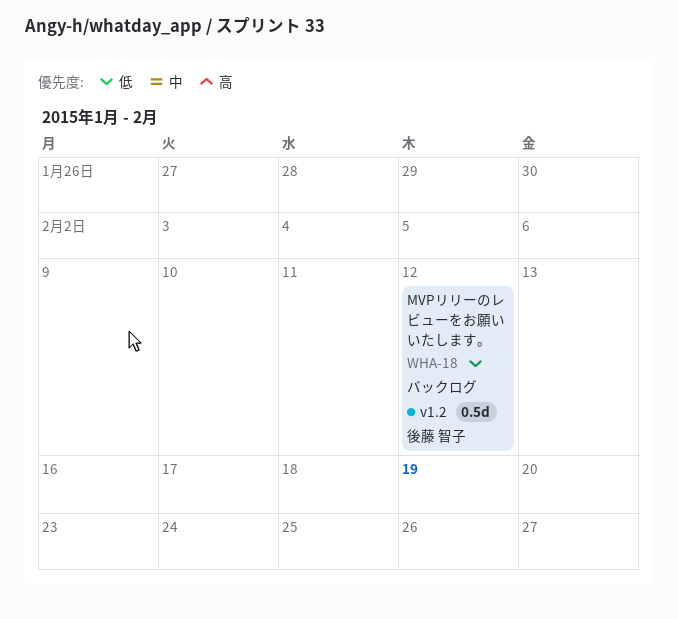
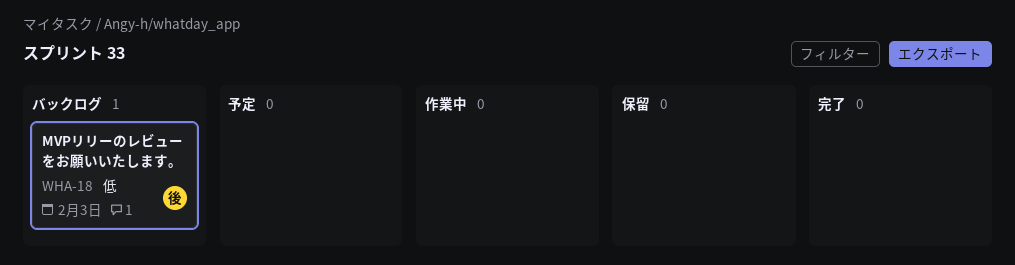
WHA-18, due: Feb 12 -> Feb 3

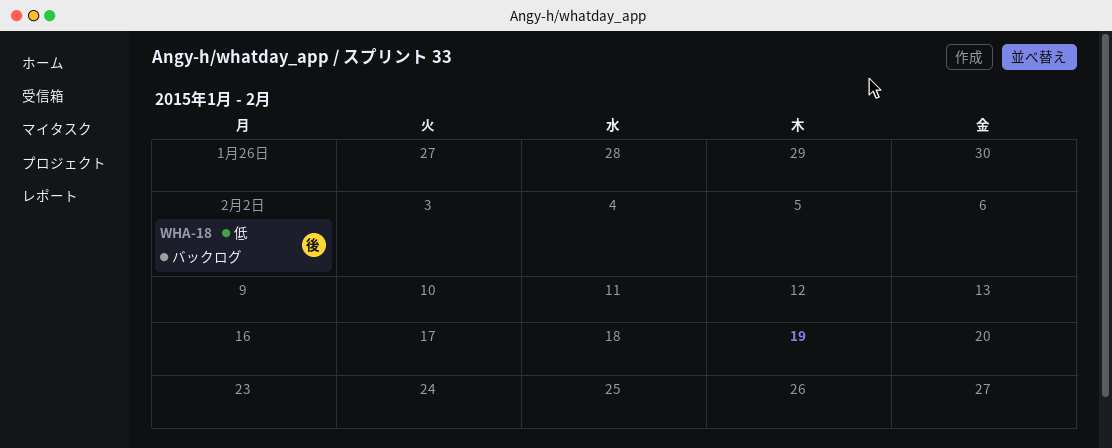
WHA-18, due: Feb 3 -> Feb 2

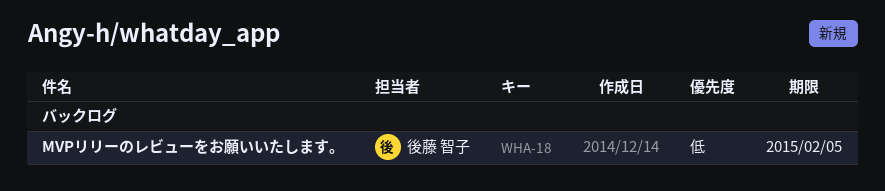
WHA-18, due: Feb 2 -> Feb 5

